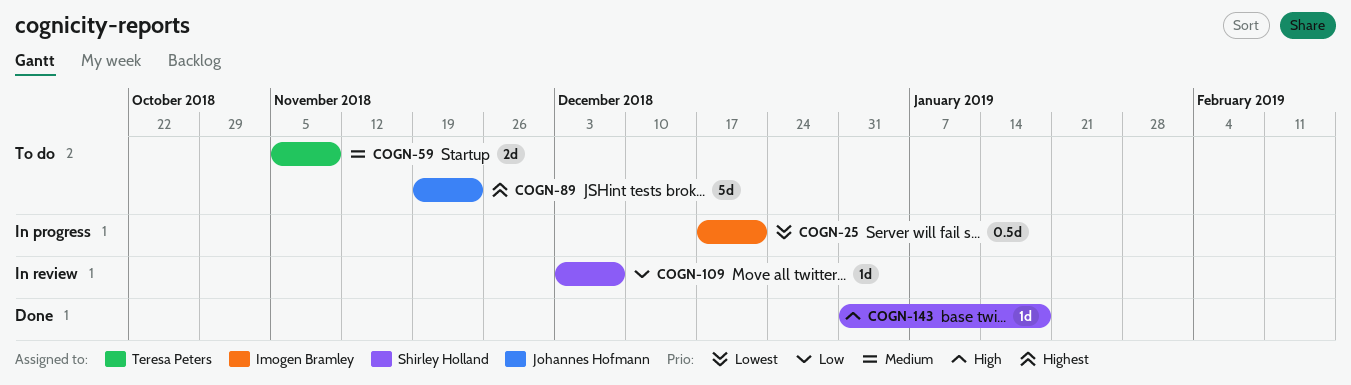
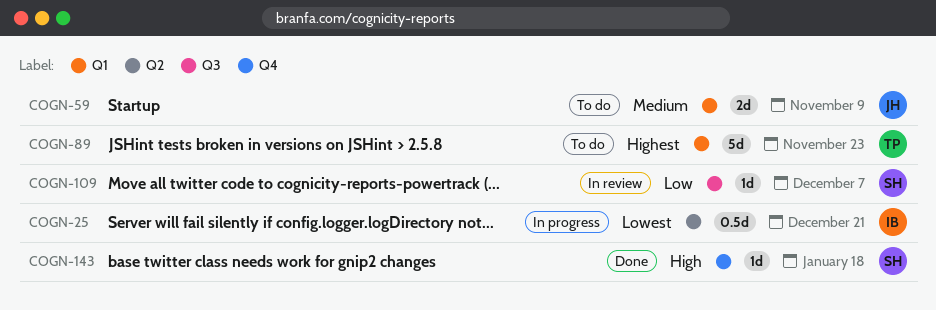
COGN-59, owner: Teresa Peters -> Johannes Hofmann
COGN-89, owner: Johannes Hofmann -> Teresa Peters

